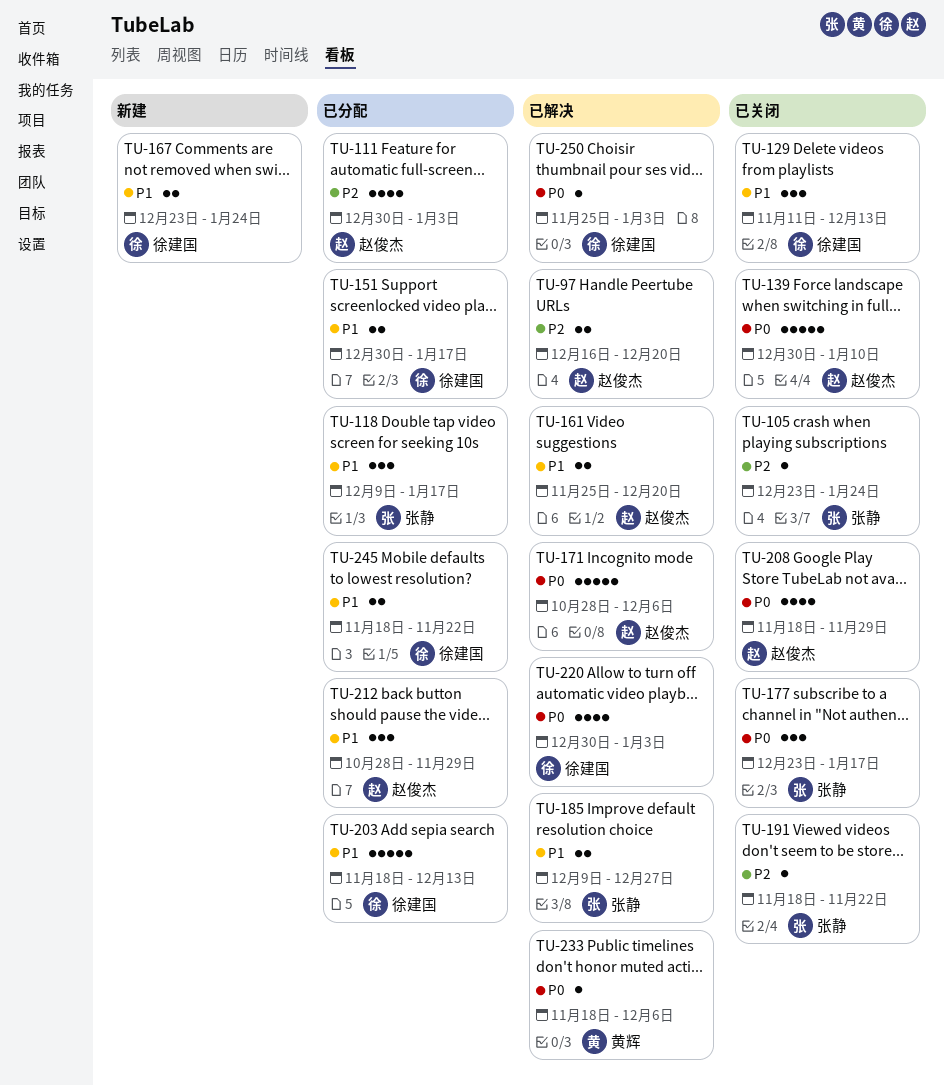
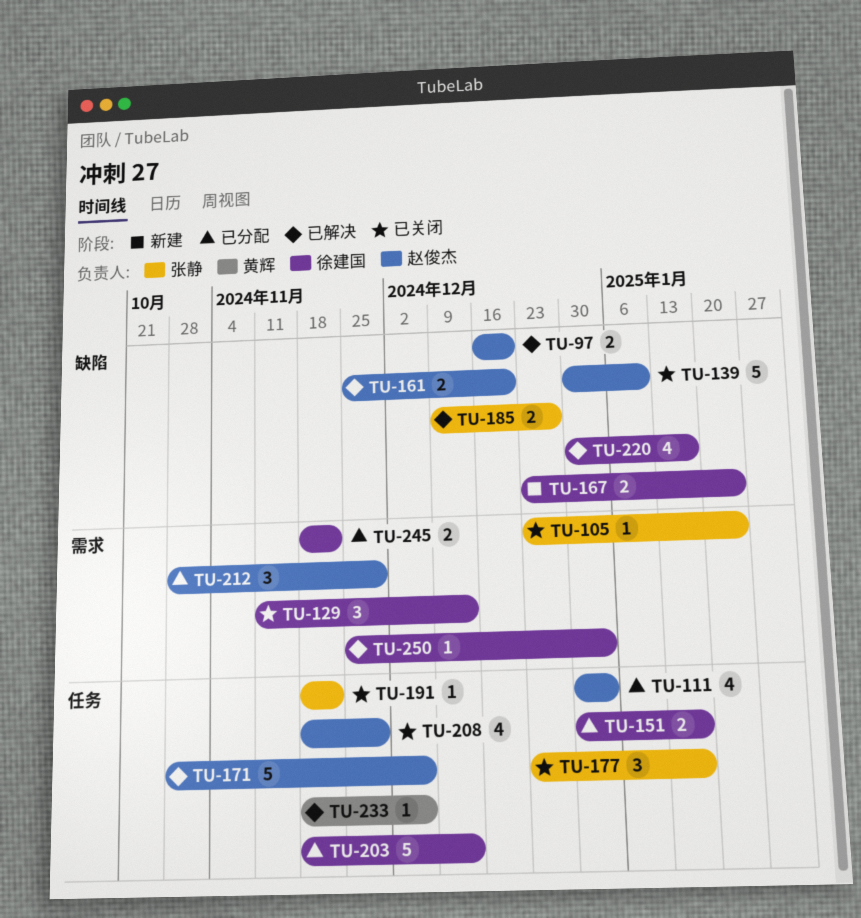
TU-118: present -> none
TU-220, due: Jan 3 -> Jan 17

